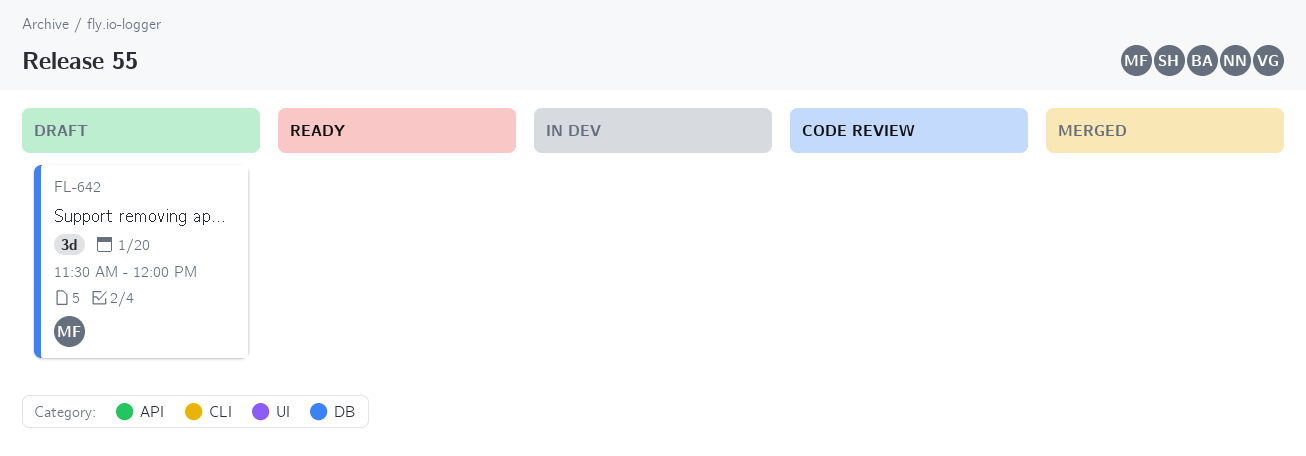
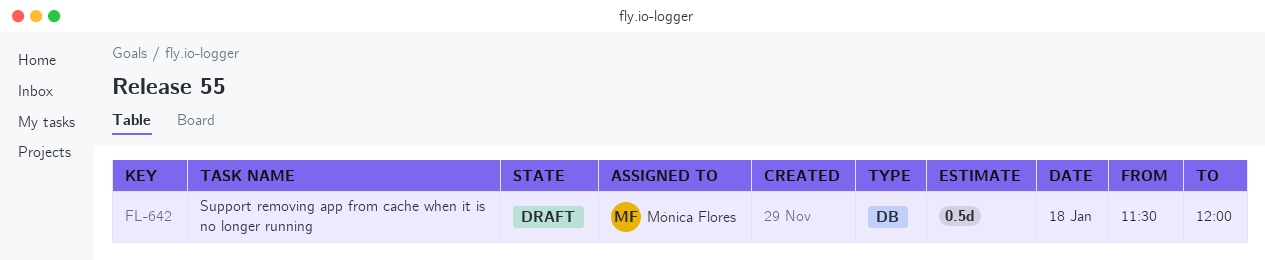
FL-642, estimate: 3d -> 0.5d
FL-642, day: Jan 20 -> Jan 18

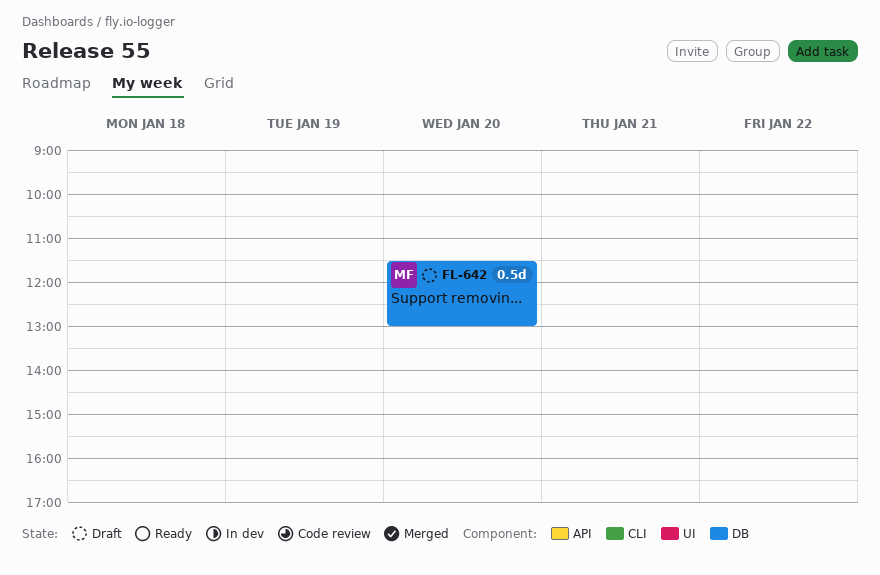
FL-642, day: Jan 18 -> Jan 20
FL-642, ends: 12:00 -> 13:00

